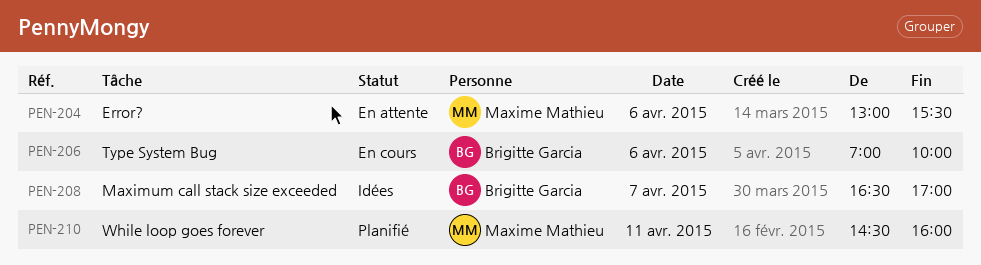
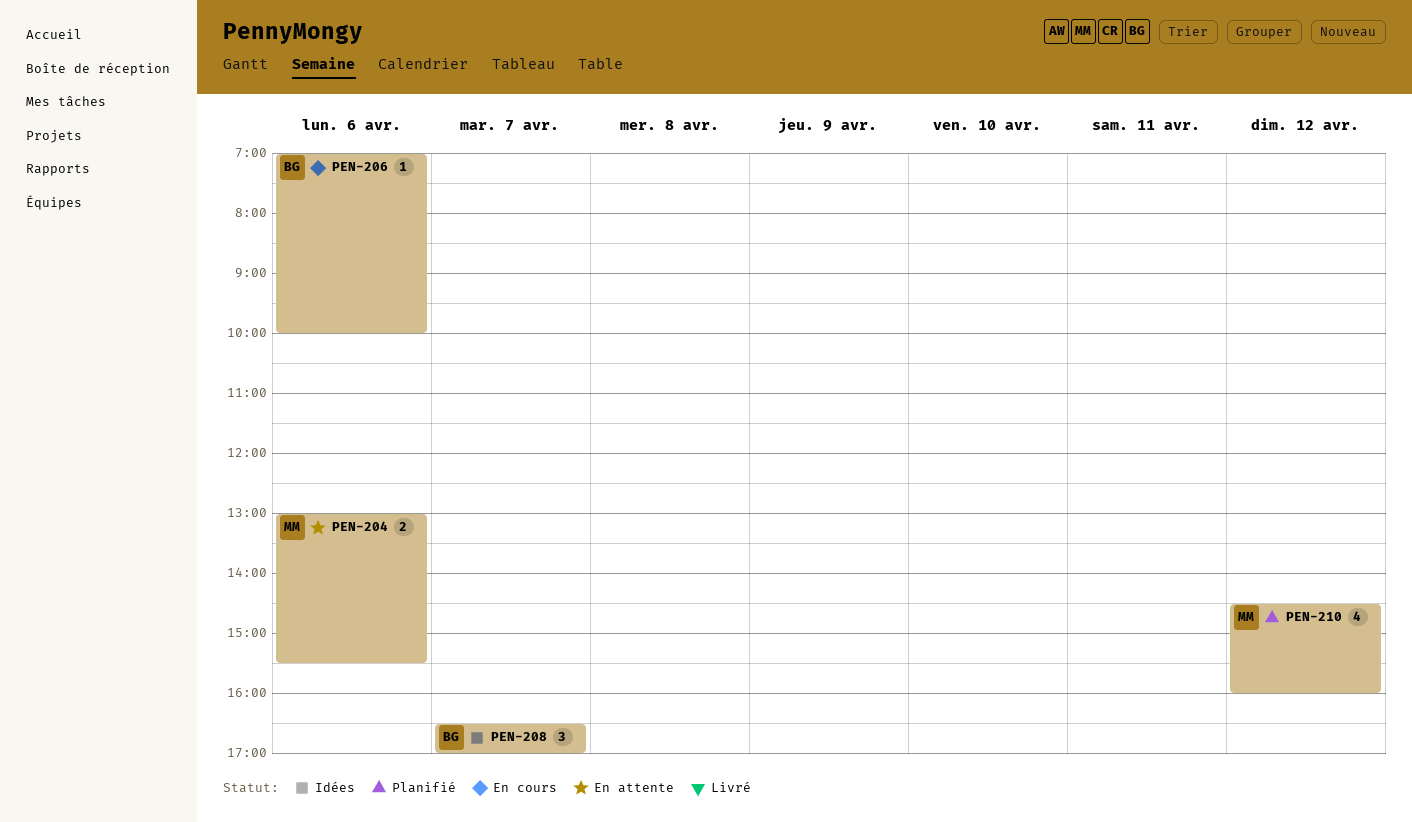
PEN-210, day: Apr 11 -> Apr 12

